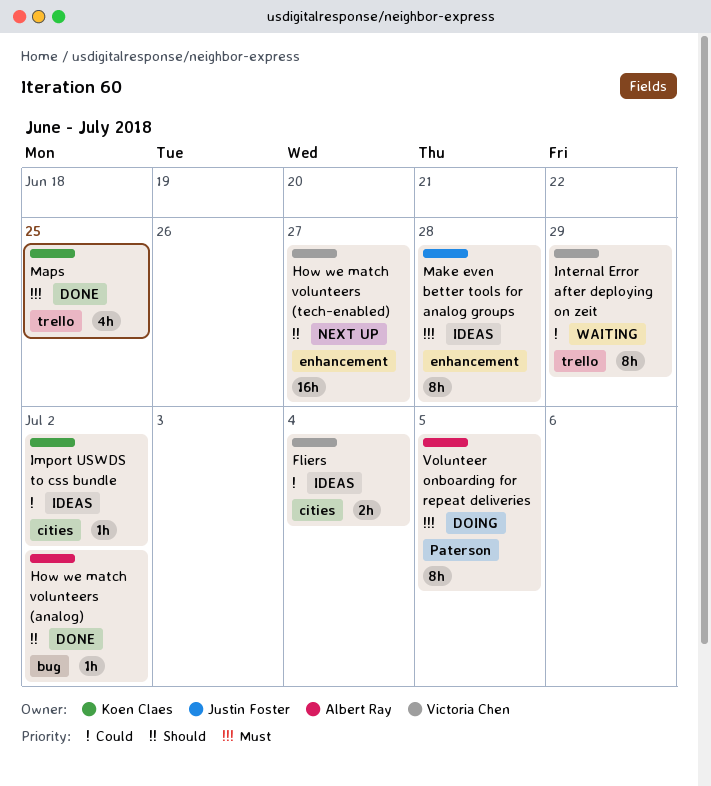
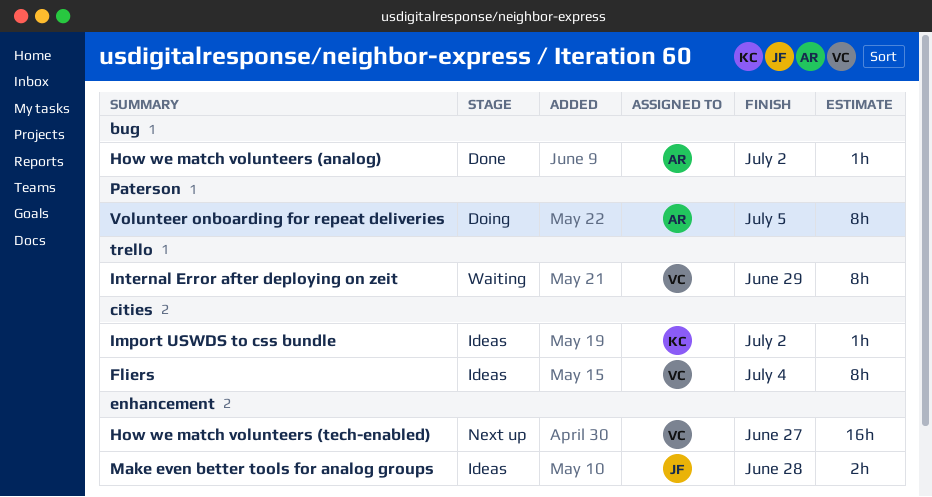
Fliers, estimate: 2h -> 8h
Make even better tools for analog groups, estimate: 8h -> 2h
Maps: present -> none

